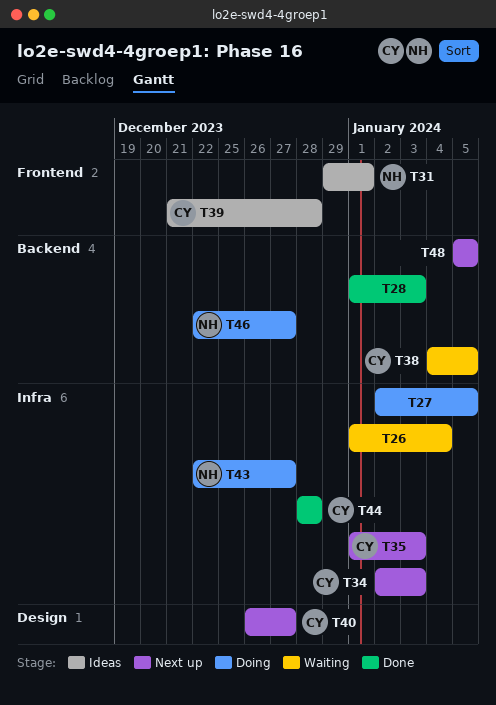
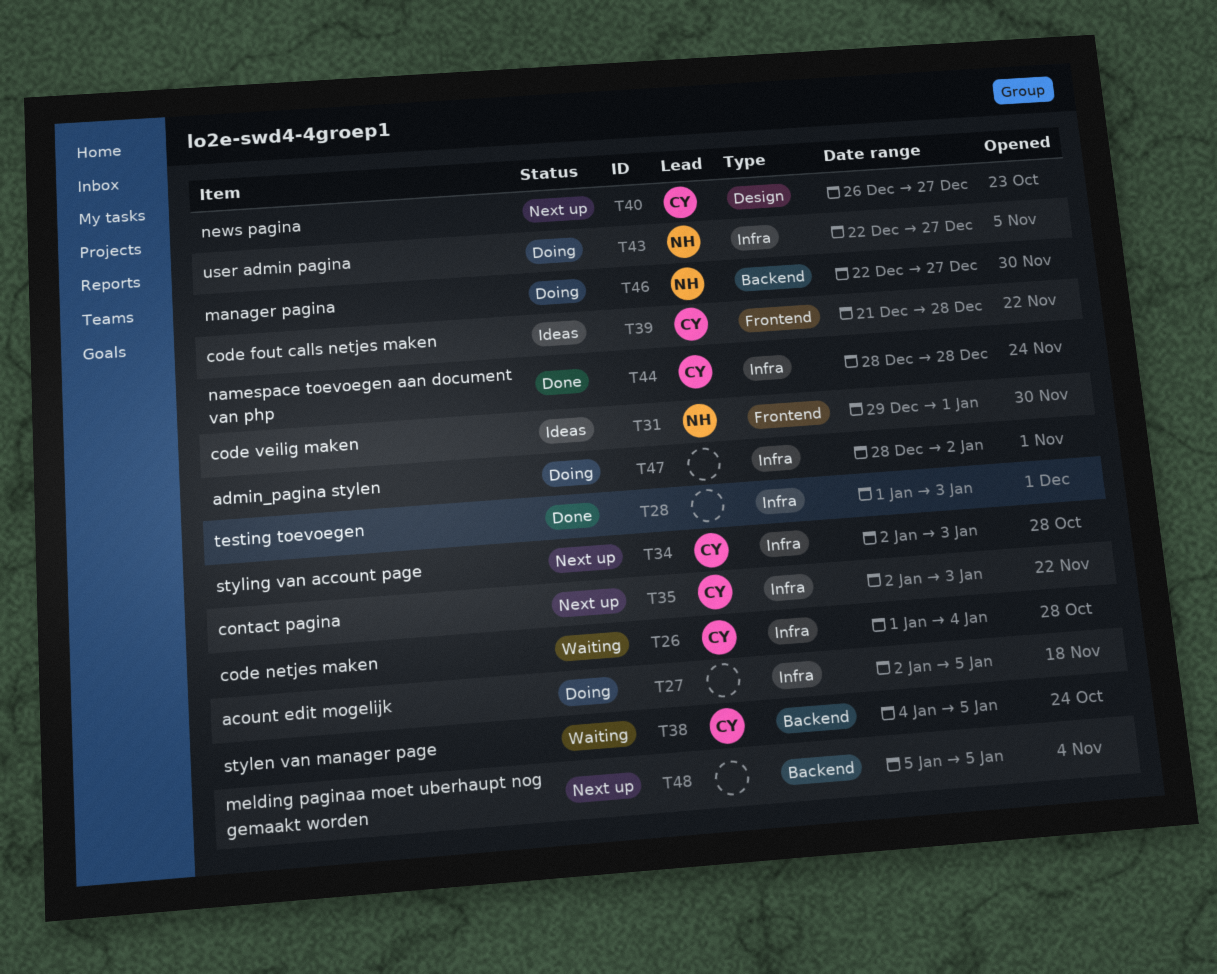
T26, owner: none -> CY
T28, label: Backend -> Infra
T35, start: Jan 1 -> Jan 2
T47: none -> present

